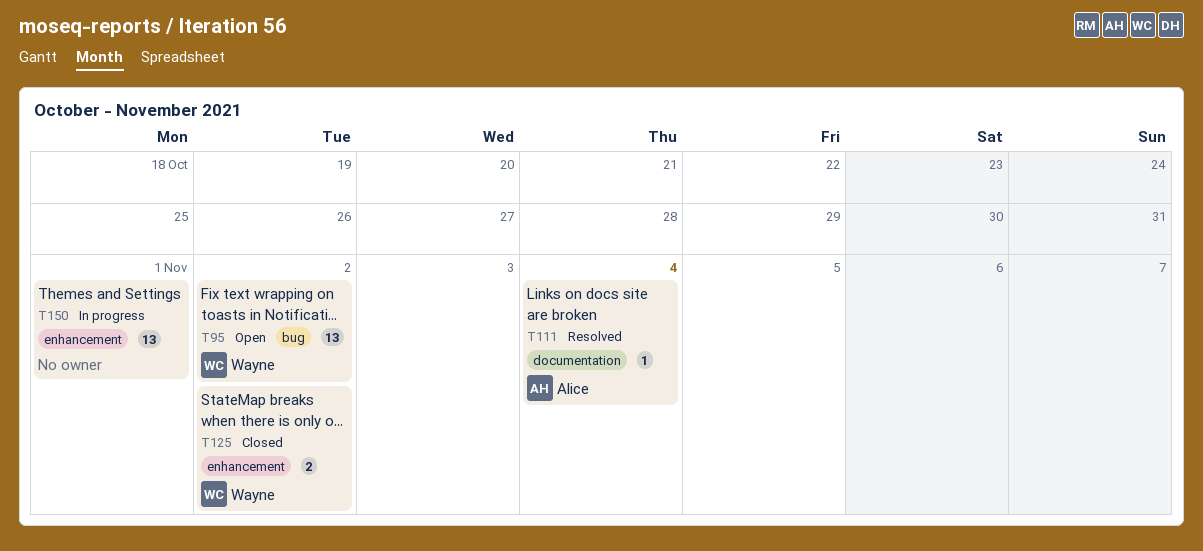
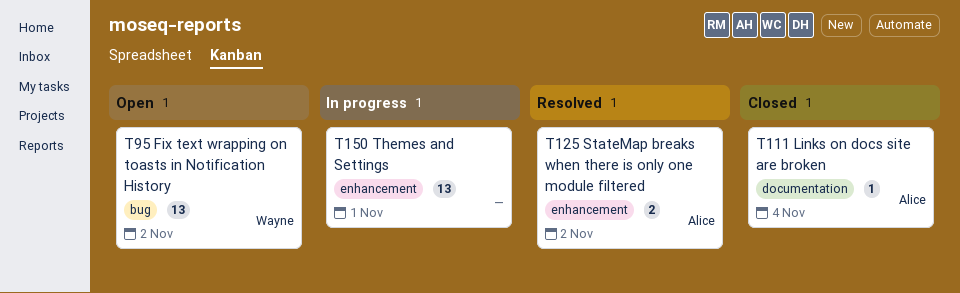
T111, status: Resolved -> Closed
T125, status: Closed -> Resolved
T125, owner: Wayne -> Alice

